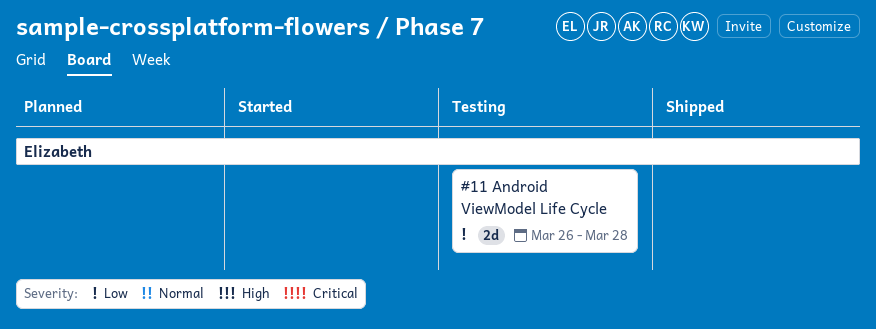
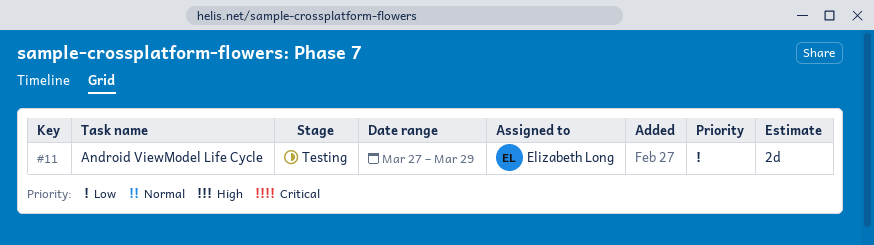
#11, start: Mar 26 -> Mar 27
#11, due: Mar 28 -> Mar 29

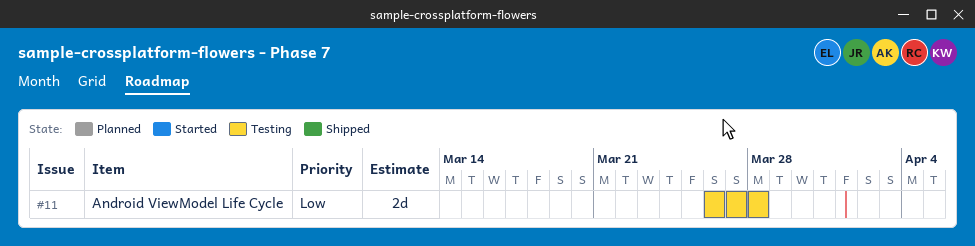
#11, start: Mar 27 -> Mar 26
#11, due: Mar 29 -> Mar 28

